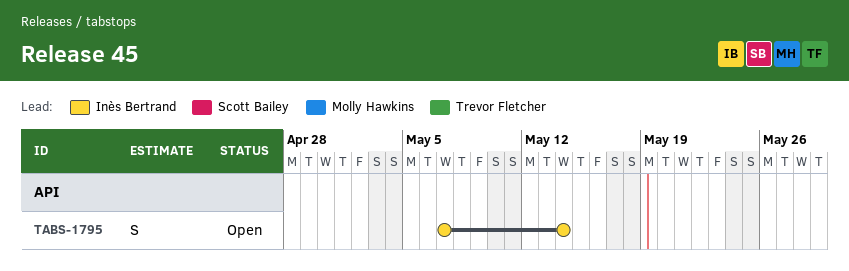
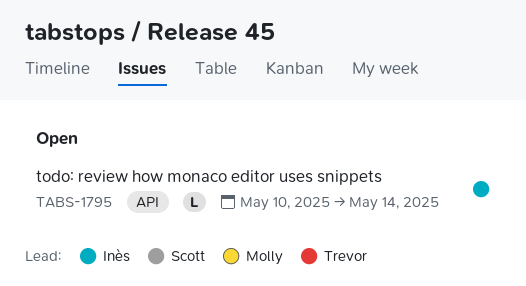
TABS-1795, estimate: S -> L
TABS-1795, start: May 7 -> May 10

